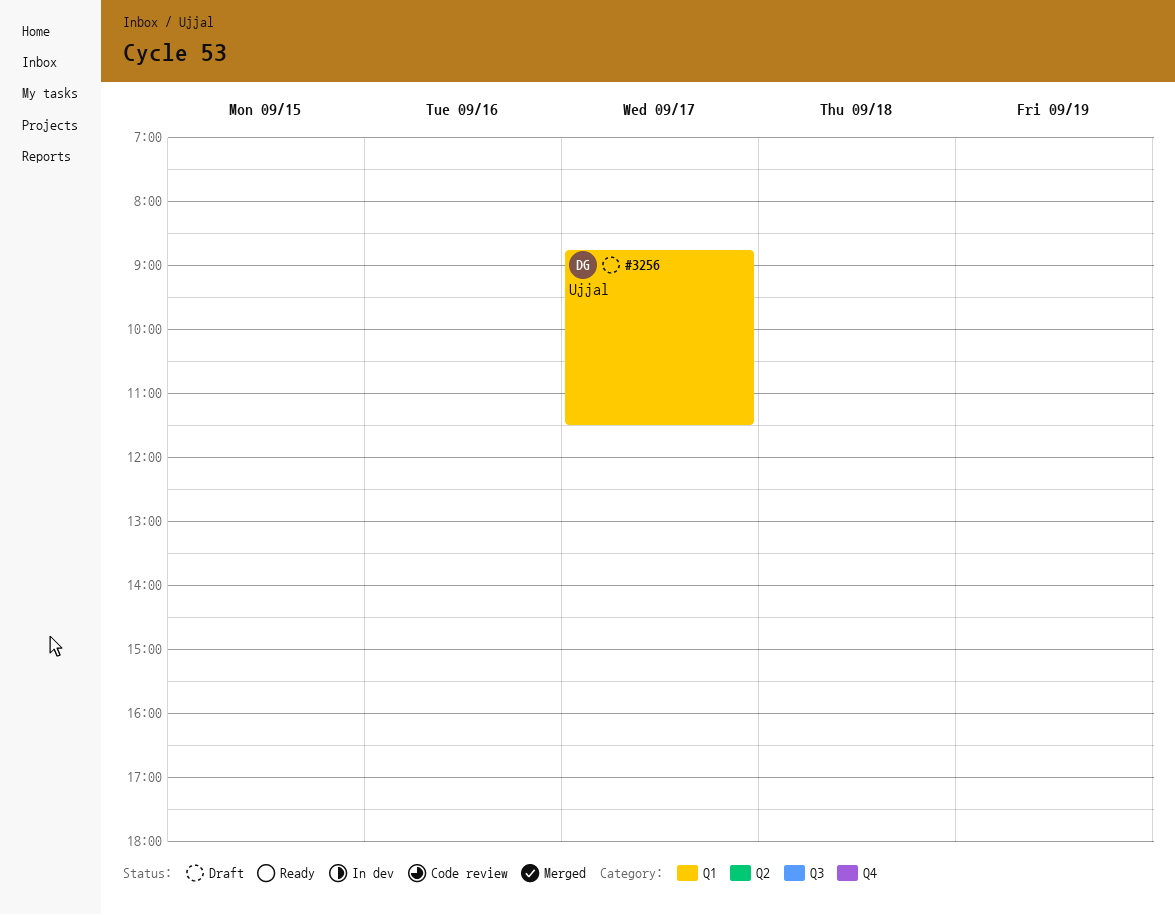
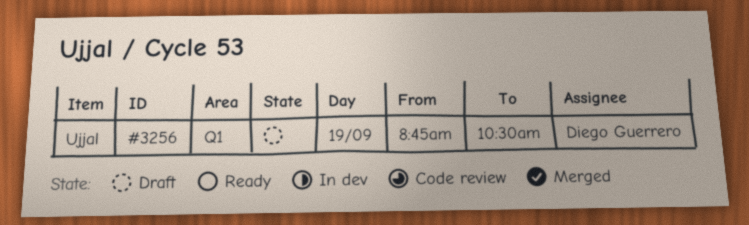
#3256, day: Sep 17 -> Sep 19
#3256, ends: 11:30 -> 10:30

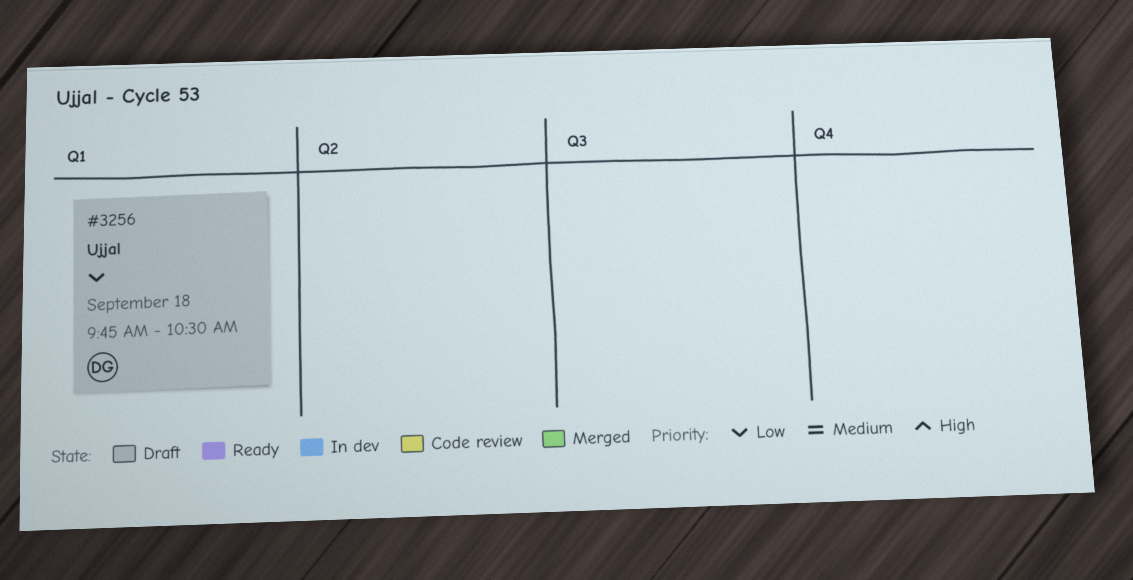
#3256, day: Sep 19 -> Sep 18
#3256, begins: 08:45 -> 09:45

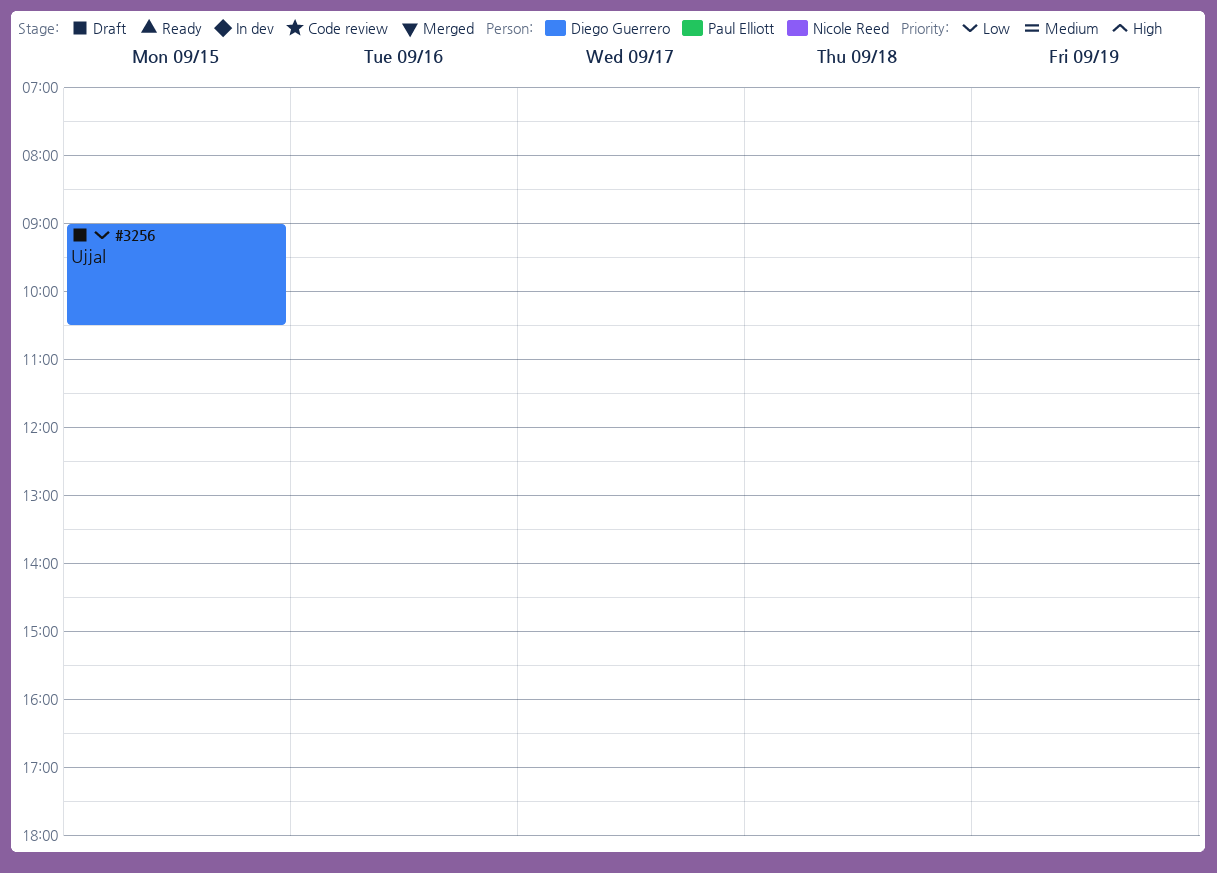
#3256, day: Sep 18 -> Sep 15
#3256, begins: 09:45 -> 09:00

